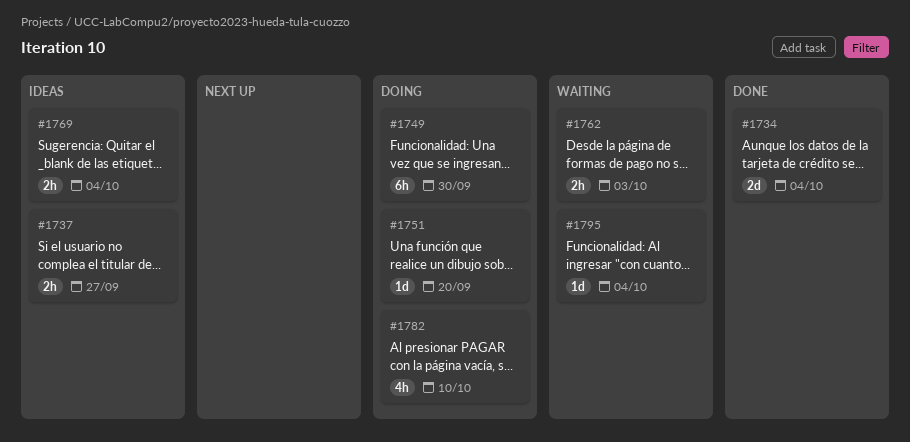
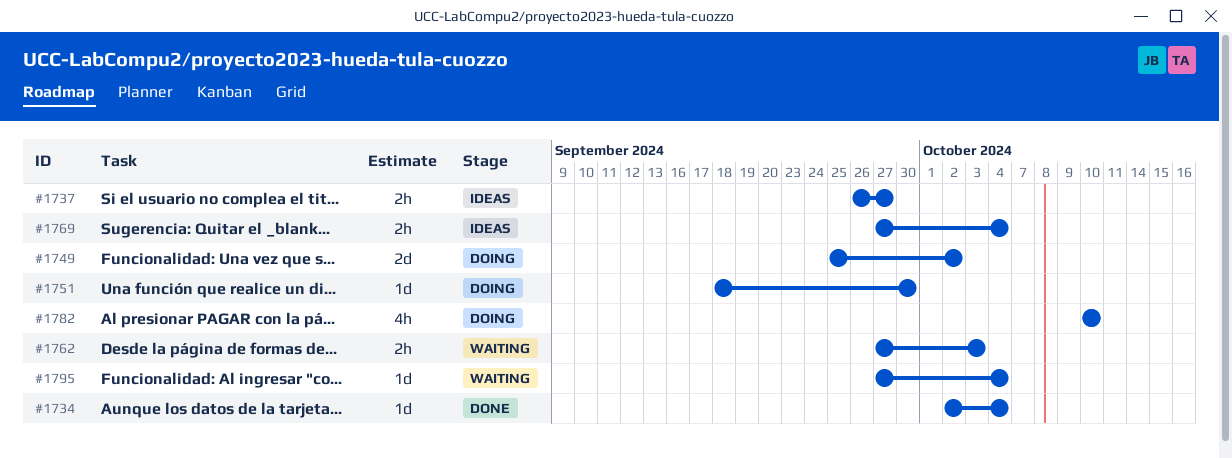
#1734, estimate: 2d -> 1d
#1749, estimate: 6h -> 2d
#1749, due: Sep 30 -> Oct 2
#1751, due: Sep 20 -> Sep 30

